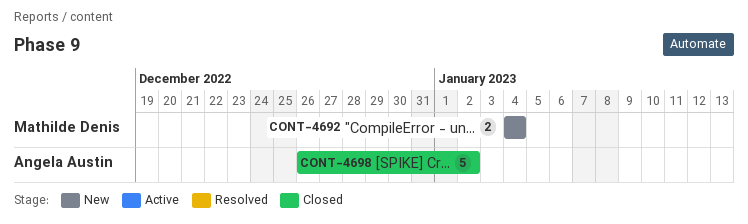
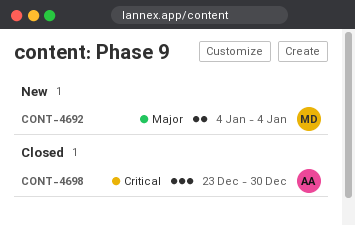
CONT-4698, estimate: 5 -> 3
CONT-4698, start: Dec 26 -> Dec 23
CONT-4698, due: Jan 2 -> Dec 30

